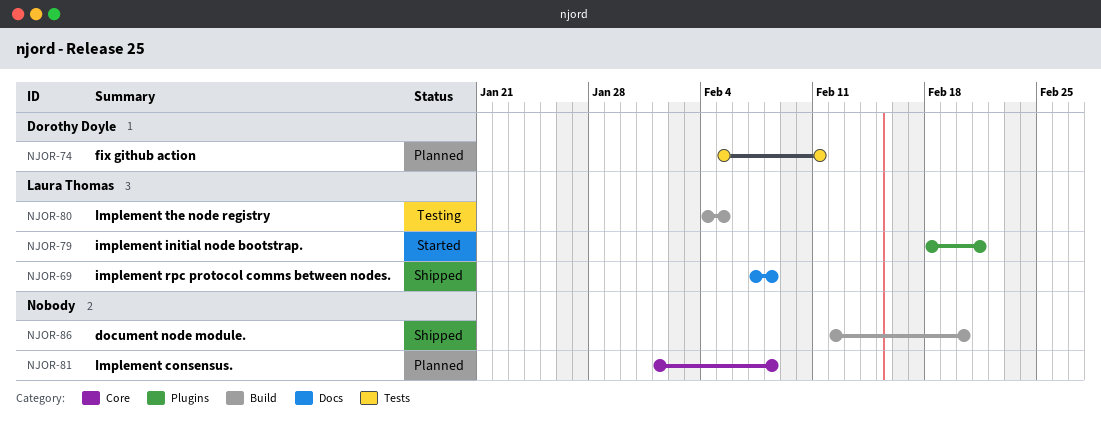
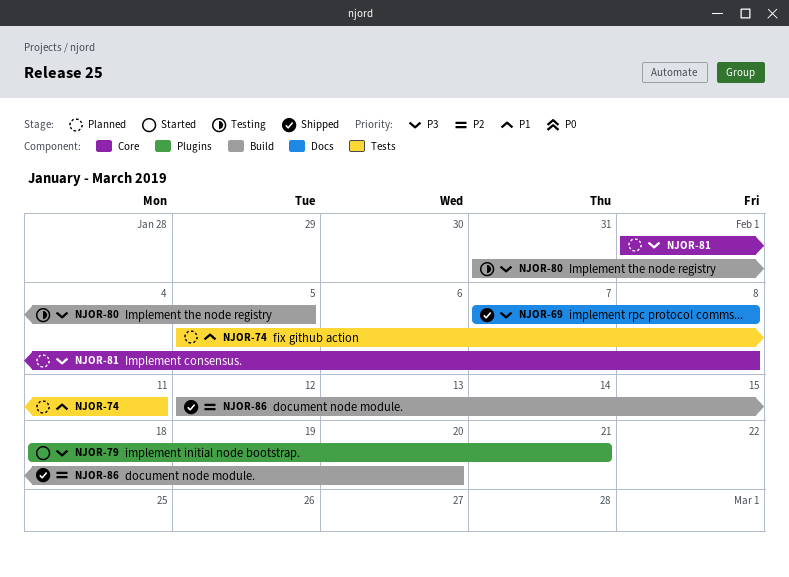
NJOR-80, start: Feb 4 -> Jan 31

